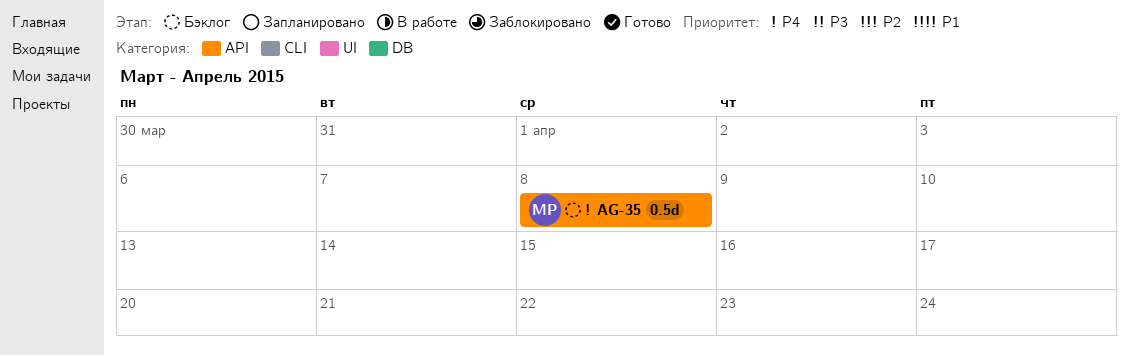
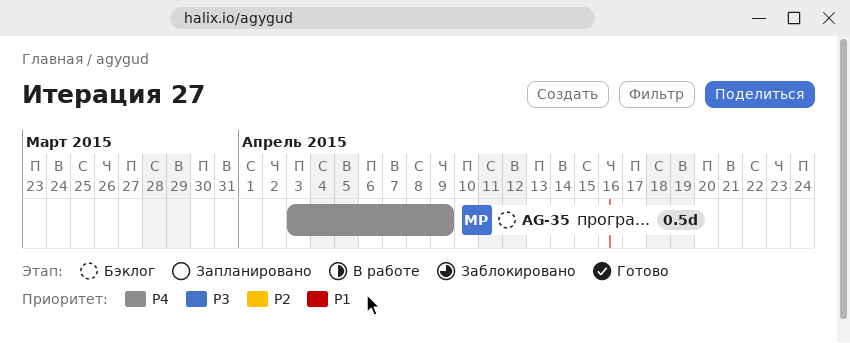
AG-35, start: Apr 8 -> Apr 3
AG-35, due: Apr 8 -> Apr 9

